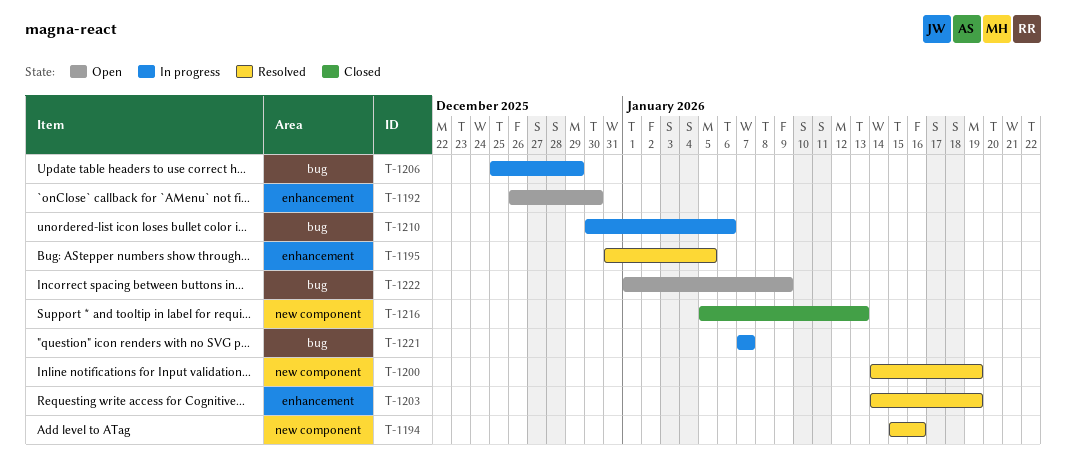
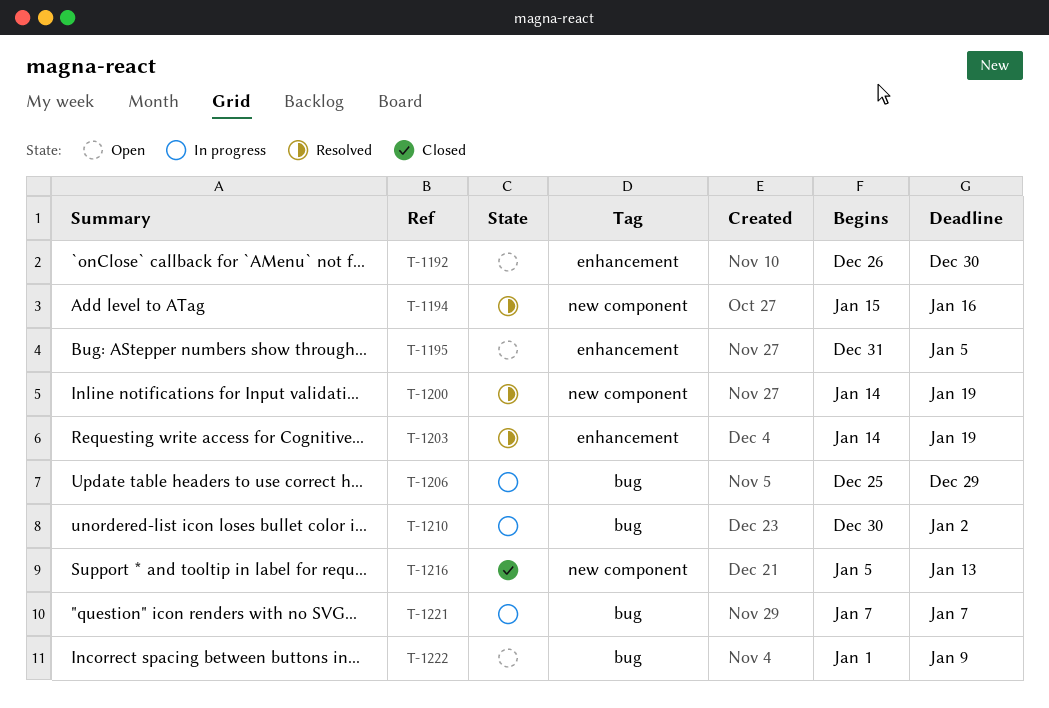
T-1195, status: Resolved -> Open
T-1210, due: Jan 6 -> Jan 2

